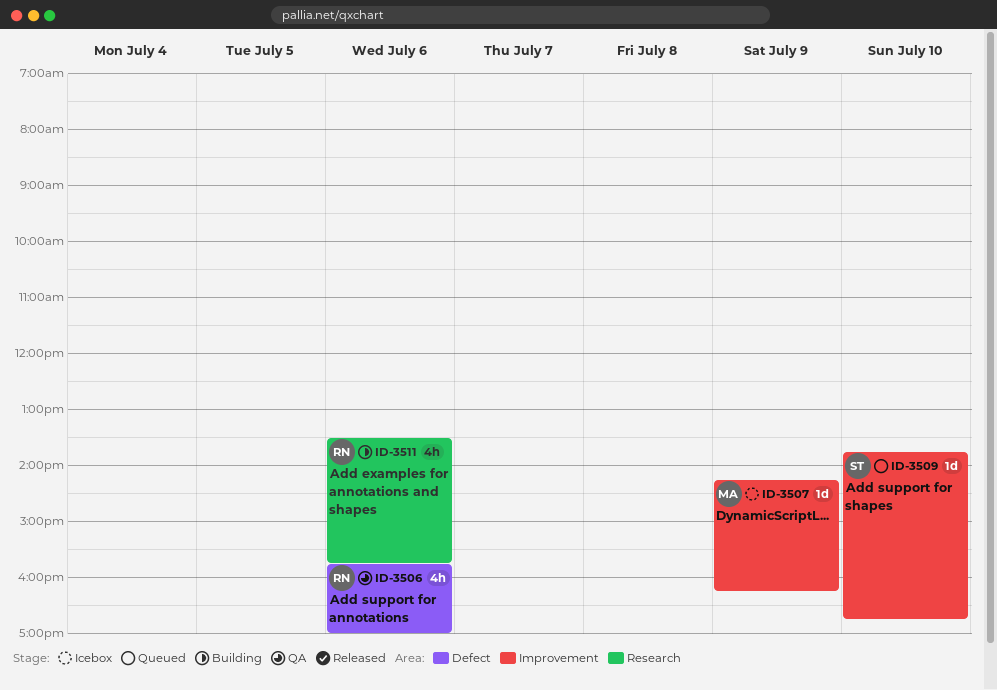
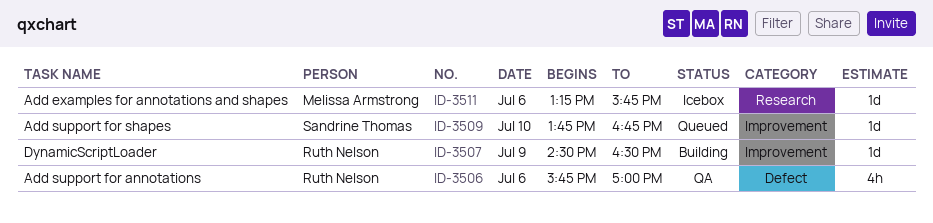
ID-3507, status: Icebox -> Building
ID-3507, owner: Melissa Armstrong -> Ruth Nelson
ID-3507, begins: 14:15 -> 14:30
ID-3507, ends: 16:15 -> 16:30
ID-3511, status: Building -> Icebox
ID-3511, owner: Ruth Nelson -> Melissa Armstrong
ID-3511, estimate: 4h -> 1d
ID-3511, begins: 13:30 -> 13:15

